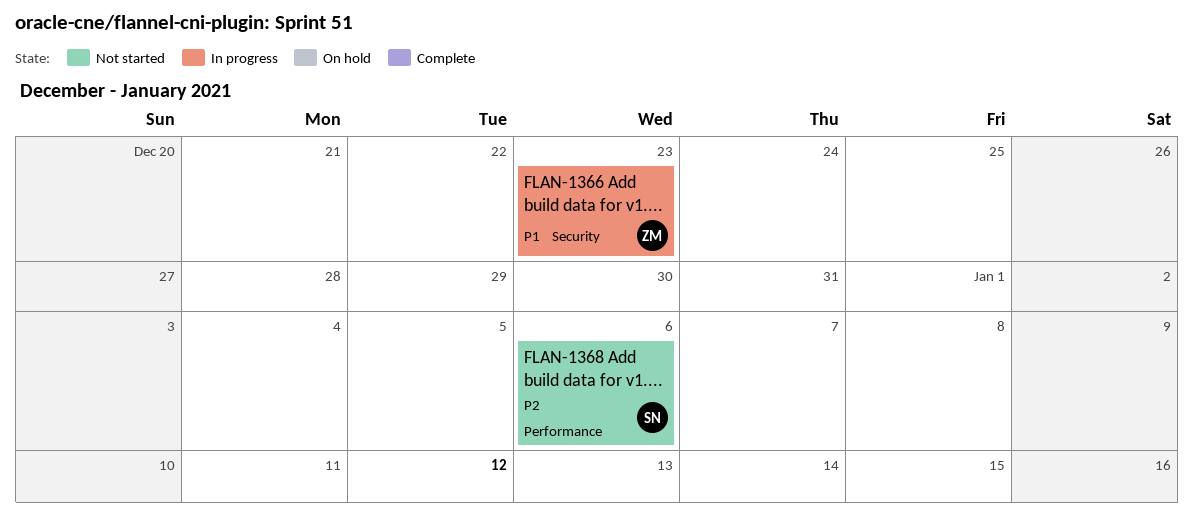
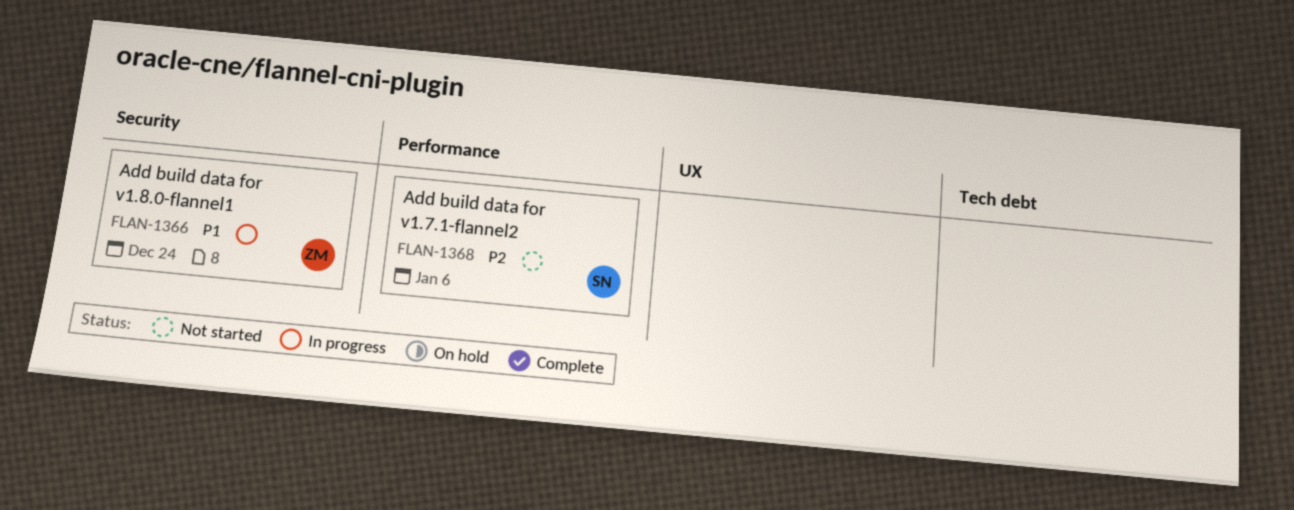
FLAN-1366, due: Dec 23 -> Dec 24

